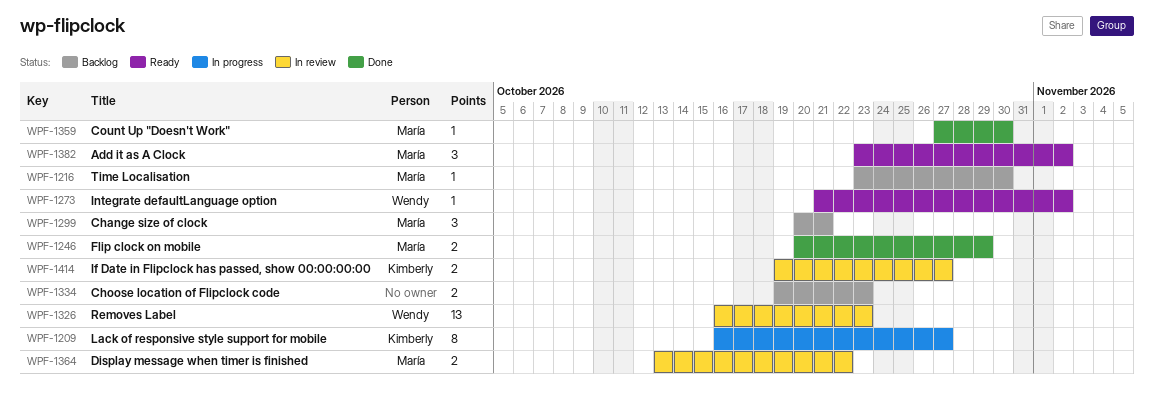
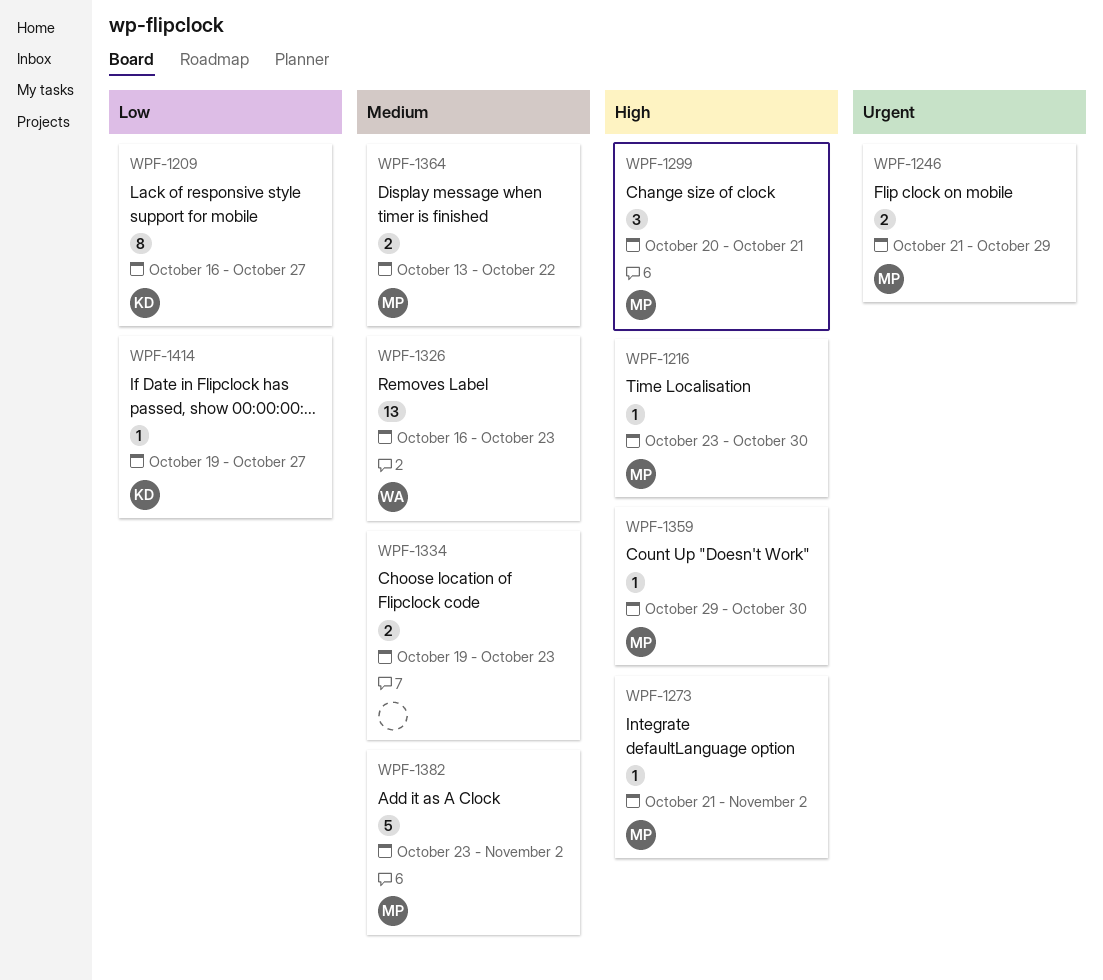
WPF-1246, start: Oct 20 -> Oct 21
WPF-1273, owner: Wendy -> María
WPF-1359, start: Oct 27 -> Oct 29
WPF-1382, estimate: 3 -> 5
WPF-1414, estimate: 2 -> 1

